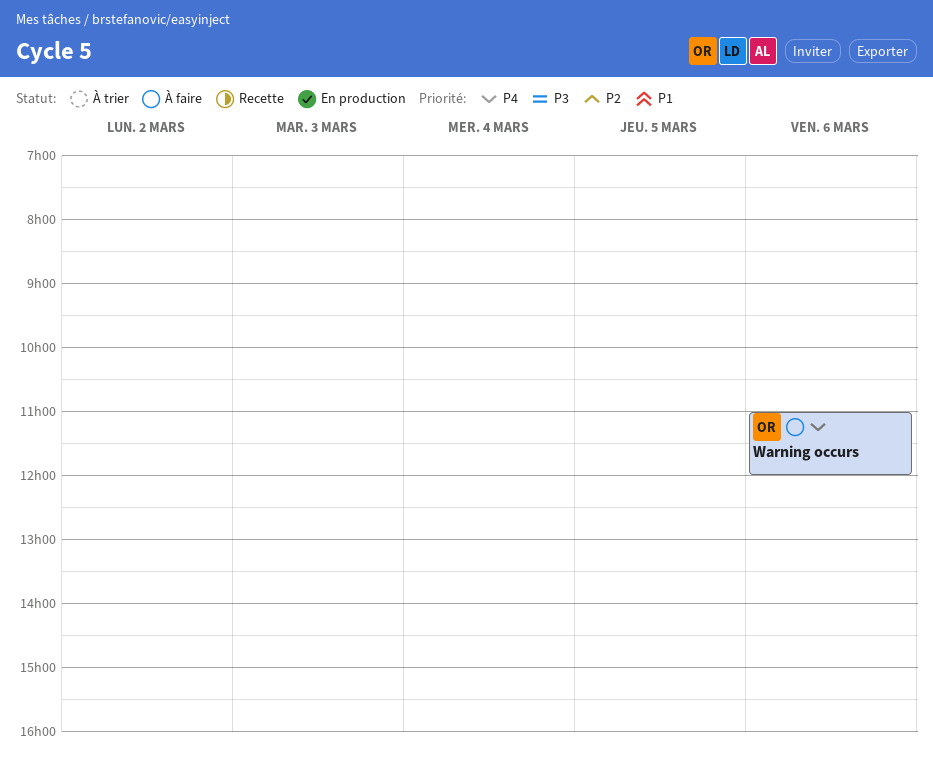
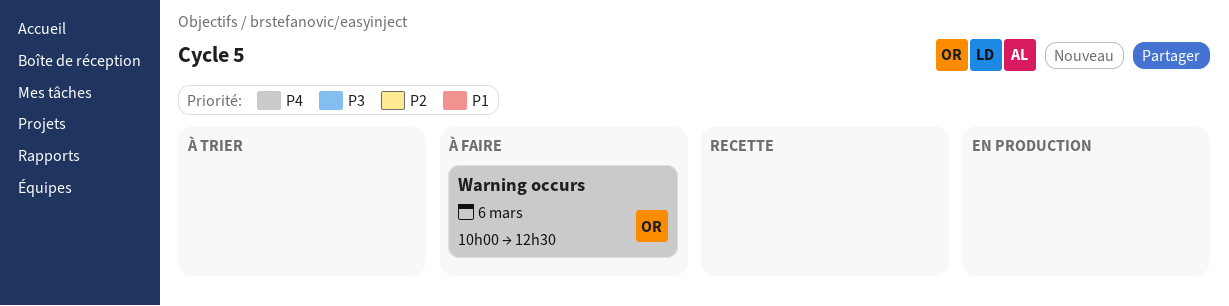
Warning occurs, begins: 11:00 -> 10:00
Warning occurs, ends: 12:00 -> 12:30

